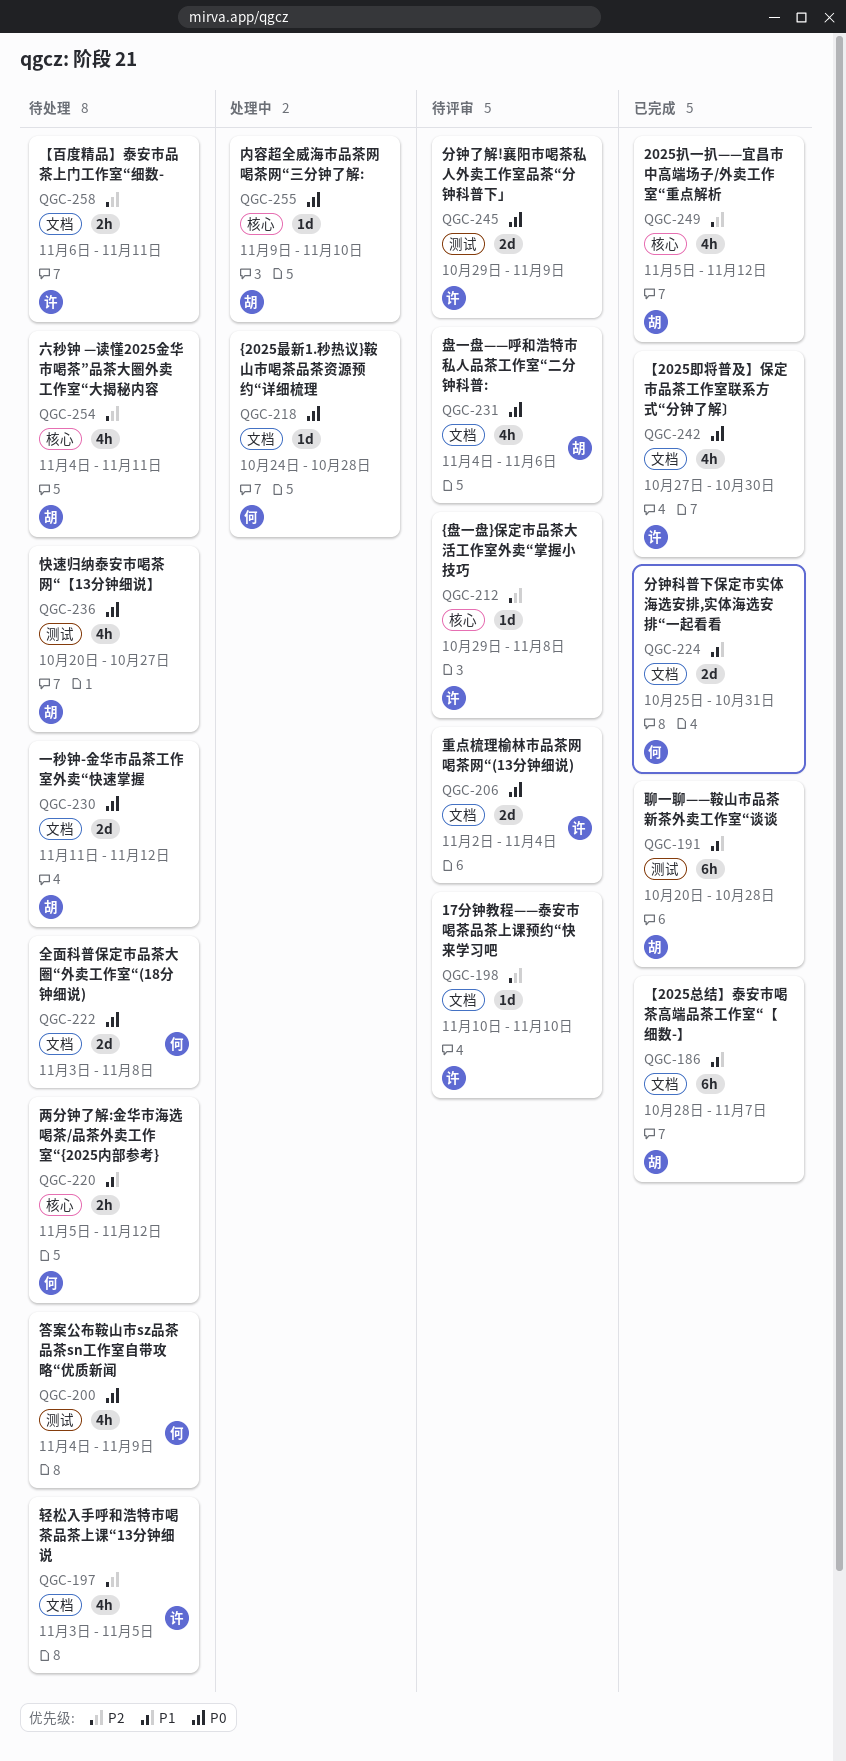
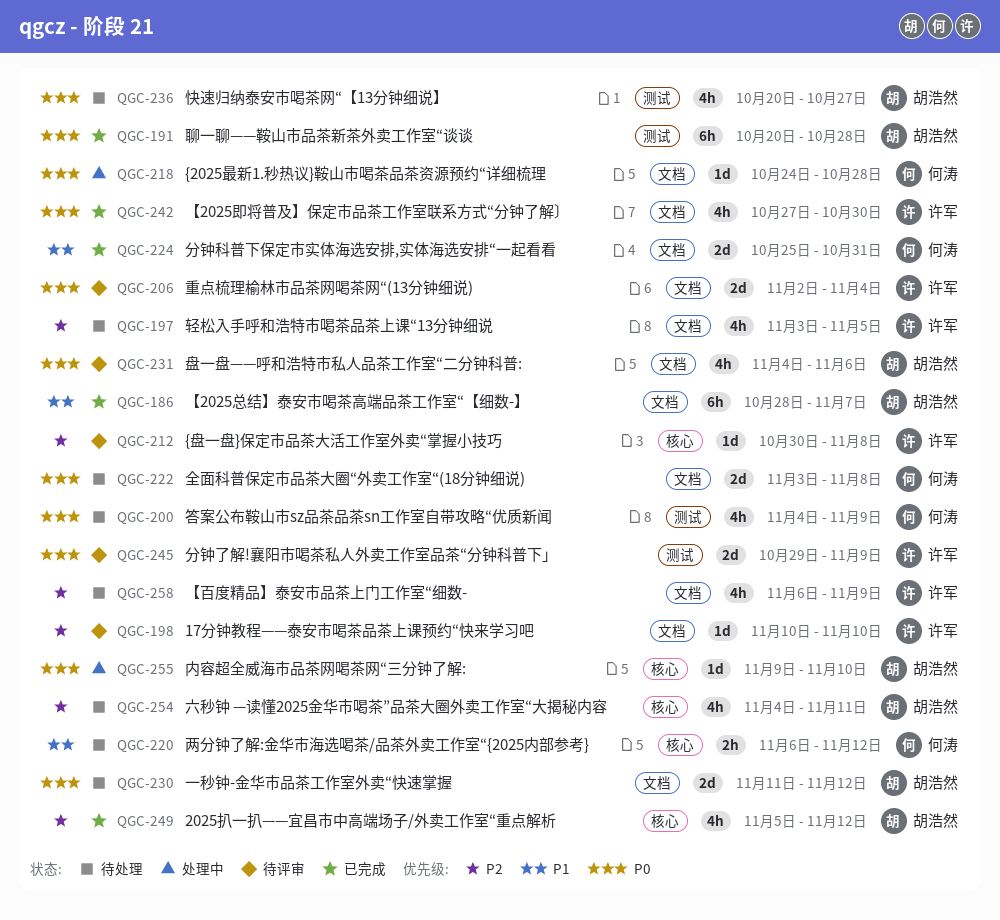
QGC-191, priority: P1 -> P0
QGC-212, start: Oct 29 -> Oct 30
QGC-220, start: Nov 5 -> Nov 6
QGC-258, estimate: 2h -> 4h
QGC-258, due: Nov 11 -> Nov 9

